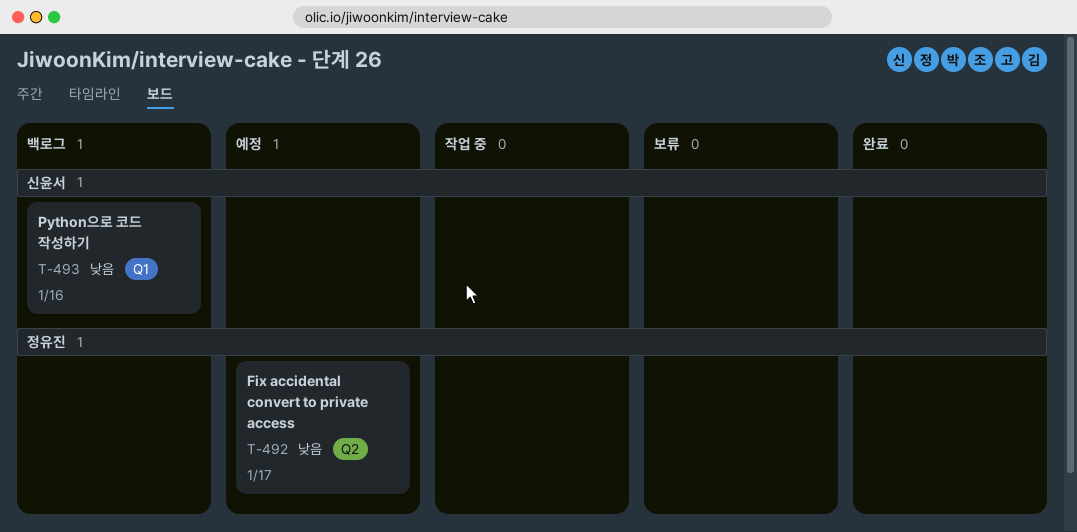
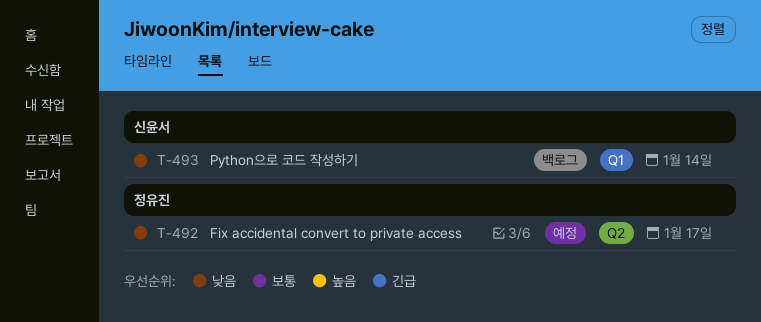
T-493, due: Jan 16 -> Jan 14

